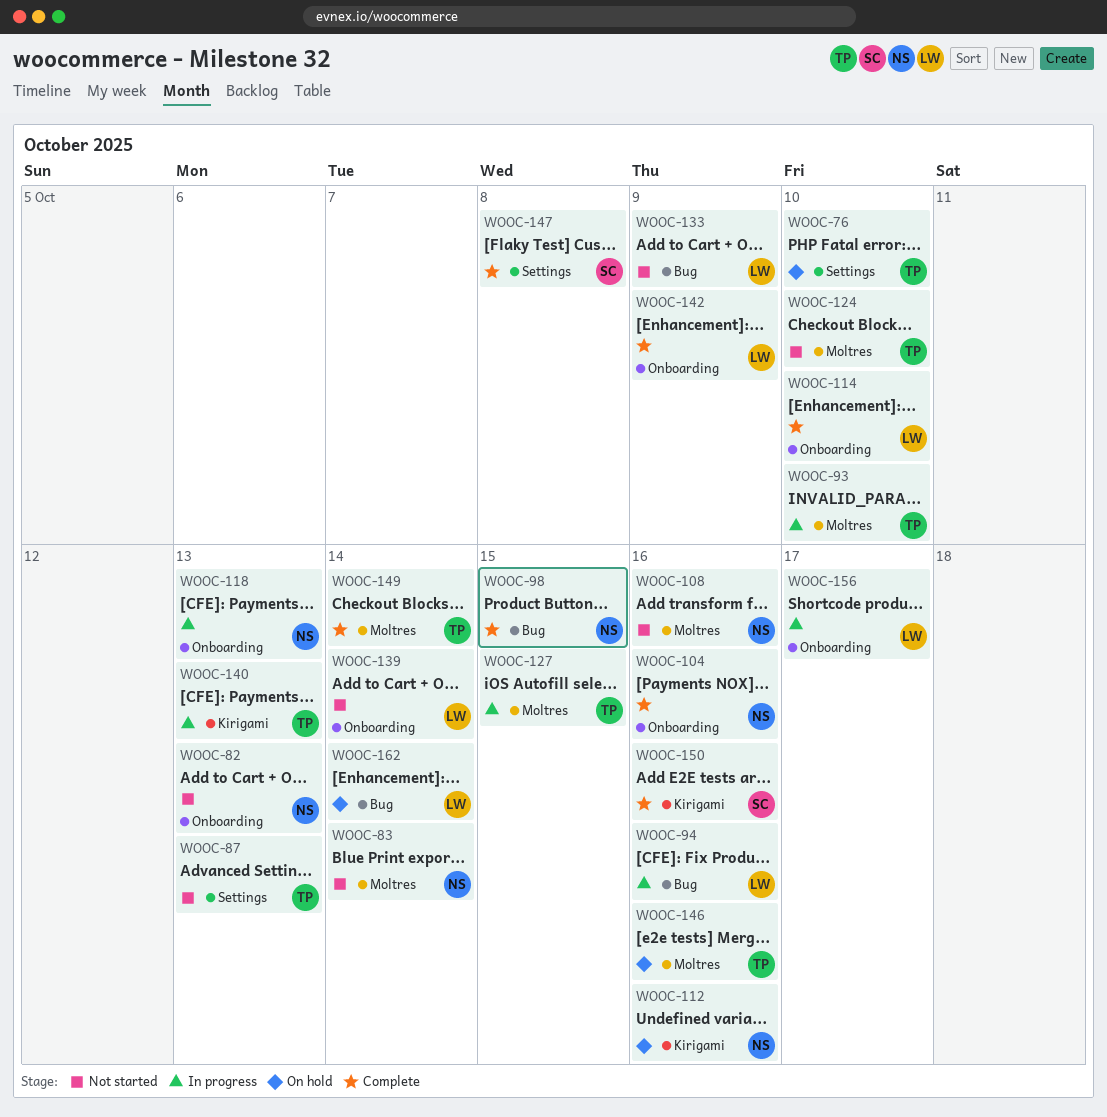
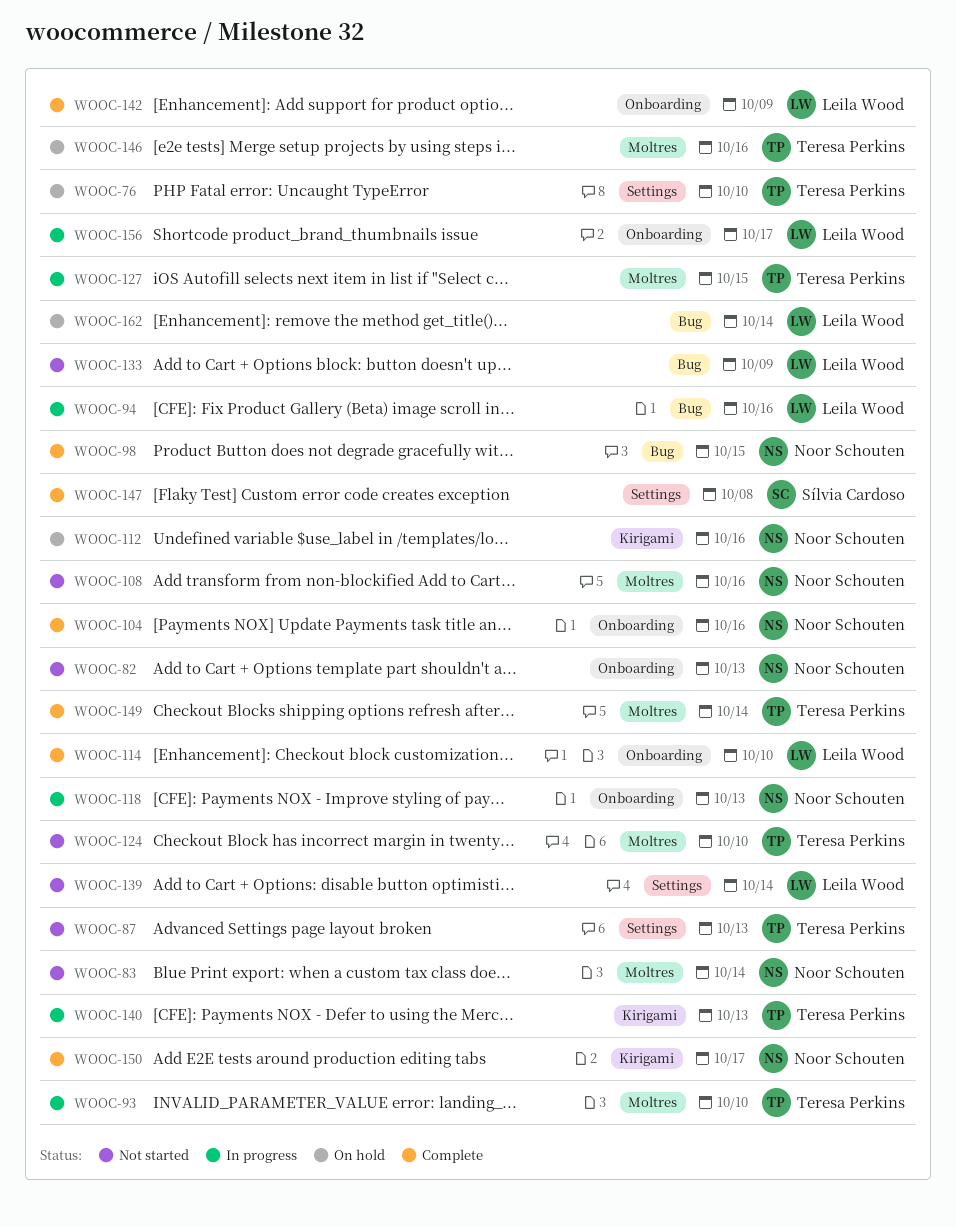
WOOC-139, label: Onboarding -> Settings
WOOC-150, owner: Sílvia Cardoso -> Noor Schouten
WOOC-150, due: Oct 16 -> Oct 17

